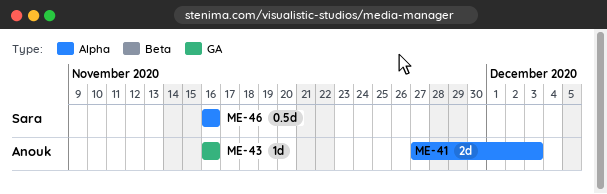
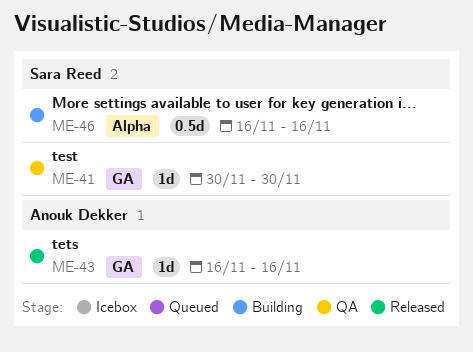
ME-41, owner: Anouk Dekker -> Sara Reed
ME-41, label: Alpha -> GA
ME-41, estimate: 2d -> 1d
ME-41, start: Nov 27 -> Nov 30
ME-41, due: Dec 3 -> Nov 30

